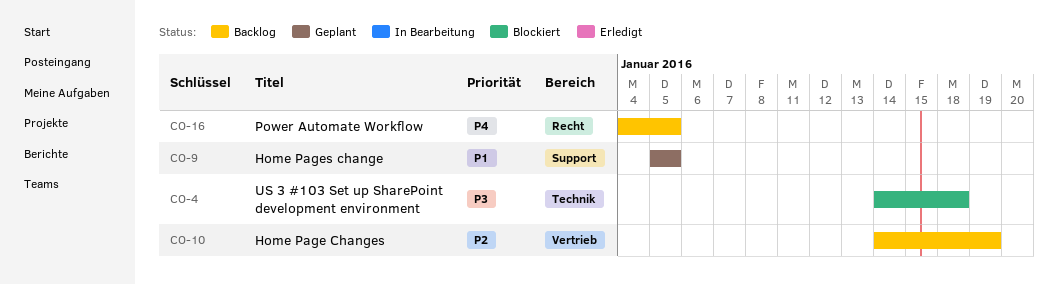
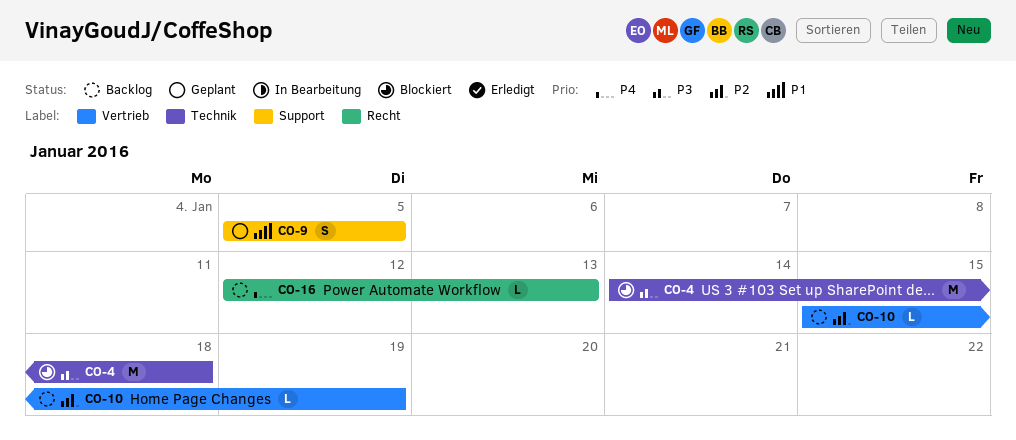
CO-10, start: Jan 14 -> Jan 15
CO-16, start: Jan 4 -> Jan 12
CO-16, due: Jan 5 -> Jan 13

